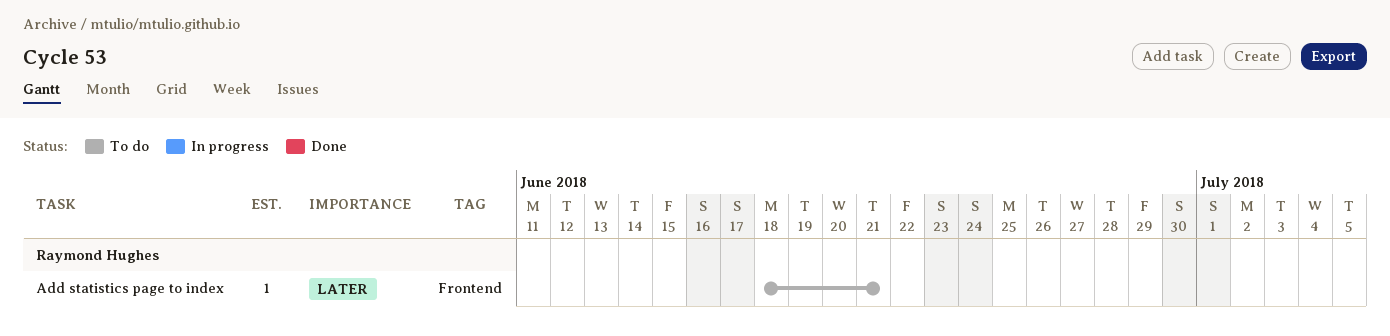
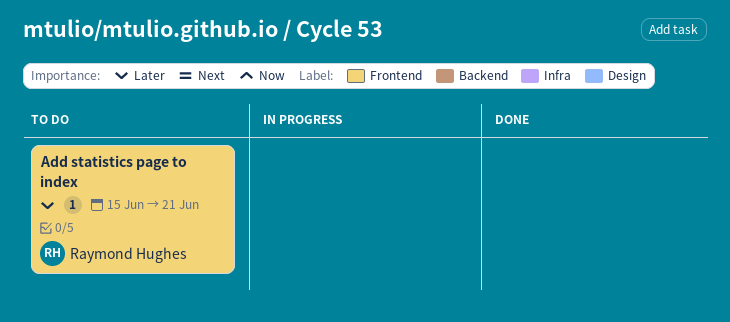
Add statistics page to index, start: Jun 18 -> Jun 15

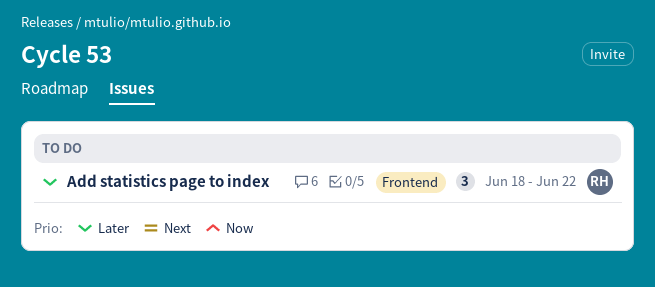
Add statistics page to index, estimate: 1 -> 3
Add statistics page to index, start: Jun 15 -> Jun 18
Add statistics page to index, due: Jun 21 -> Jun 22

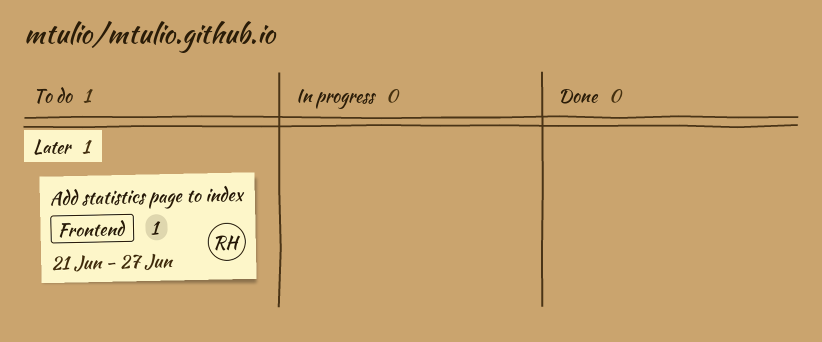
Add statistics page to index, estimate: 3 -> 1
Add statistics page to index, start: Jun 18 -> Jun 21
Add statistics page to index, due: Jun 22 -> Jun 27

